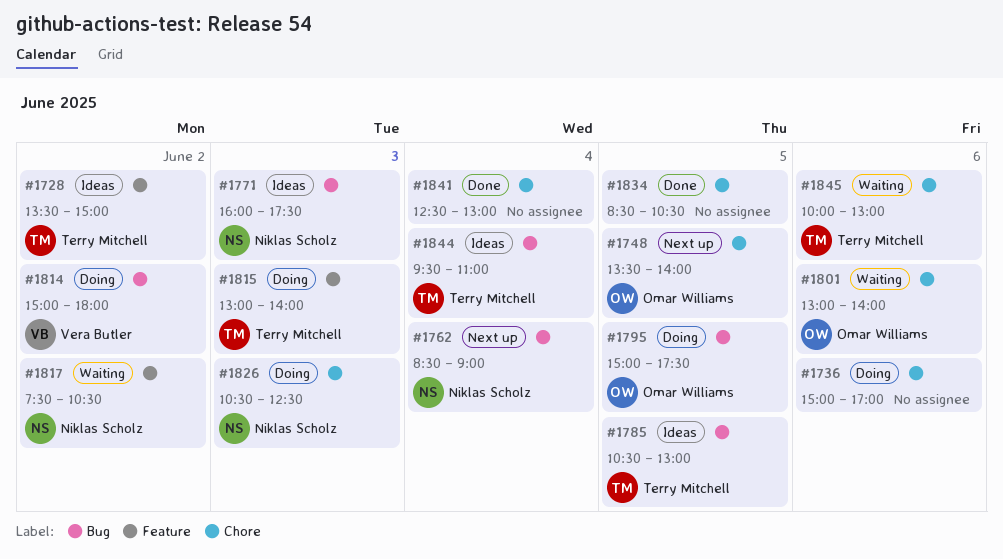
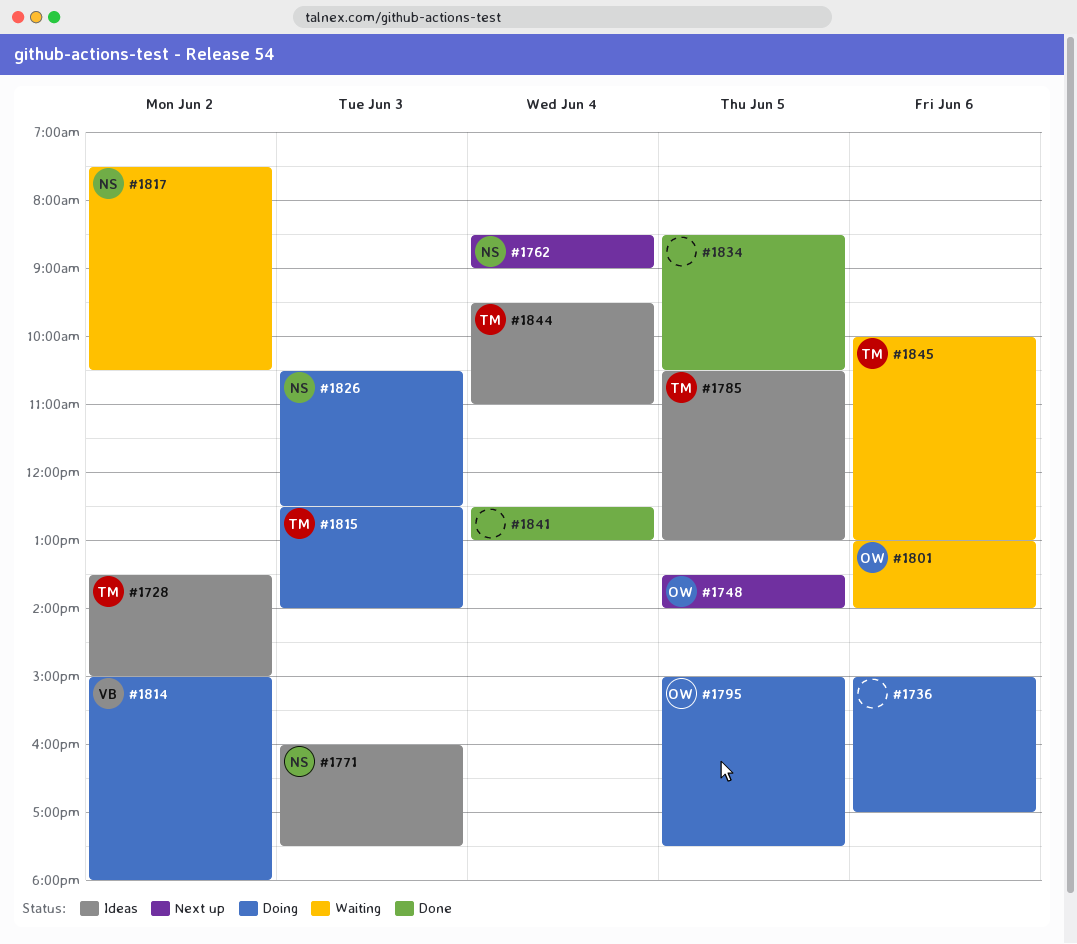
#1815, begins: 13:00 -> 12:30

